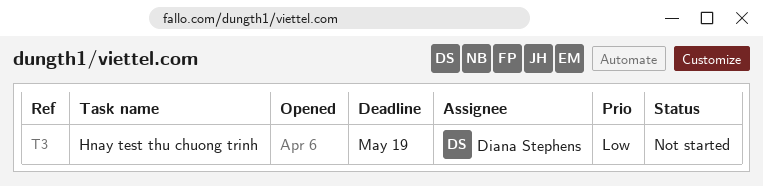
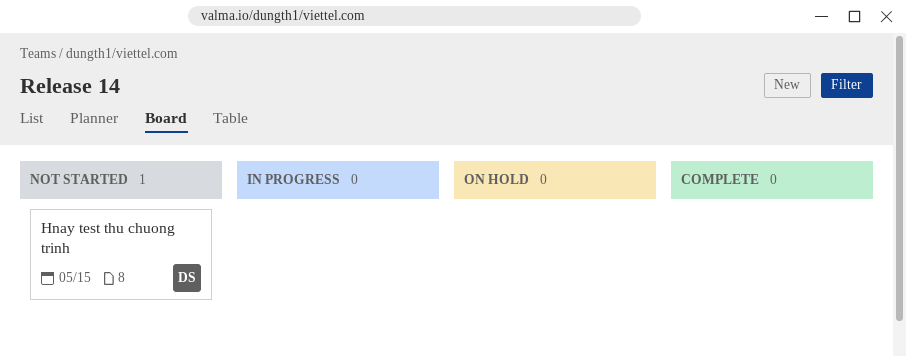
Hnay test thu chuong trinh, due: May 19 -> May 15

